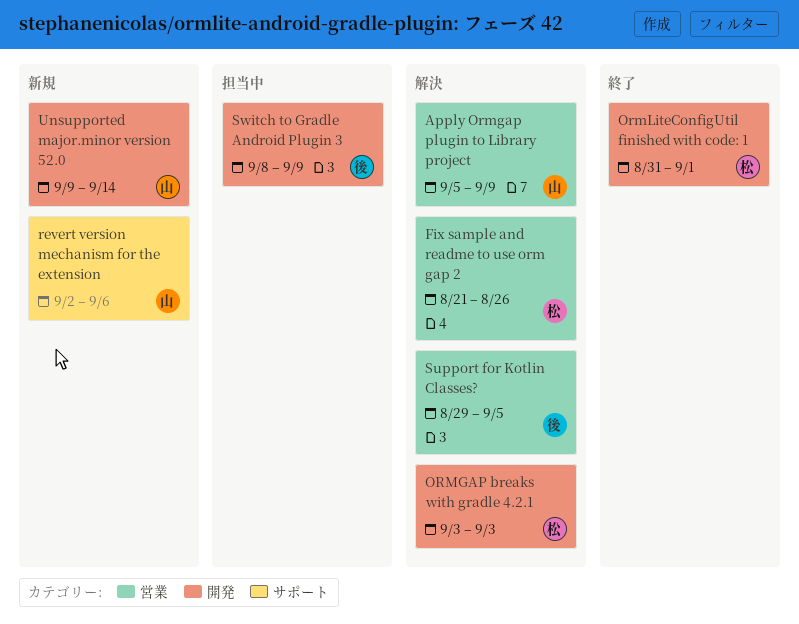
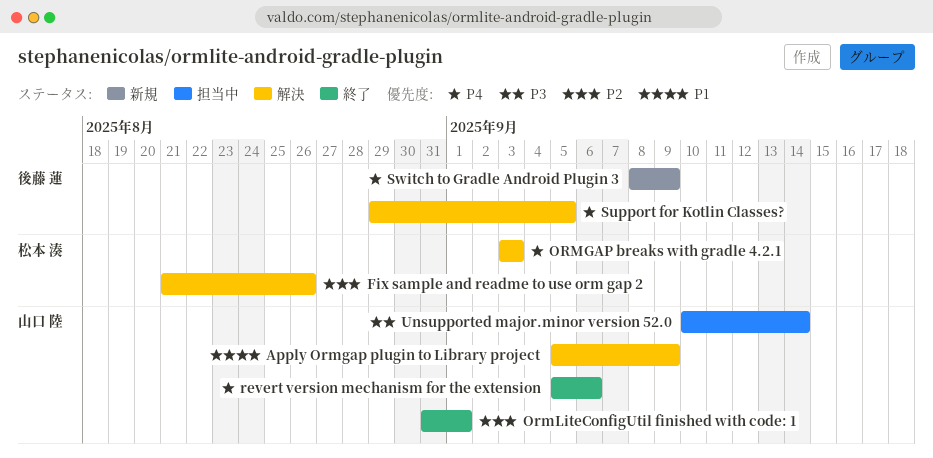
OrmLiteConfigUtil finished with code: 1, owner: 松本 湊 -> 山口 陸
revert version mechanism for the extension, status: 新規 -> 終了
revert version mechanism for the extension, start: Sep 2 -> Sep 5
Switch to Gradle Android Plugin 3, status: 担当中 -> 新規
Unsupported major.minor version 52.0, status: 新規 -> 担当中
Unsupported major.minor version 52.0, start: Sep 9 -> Sep 10

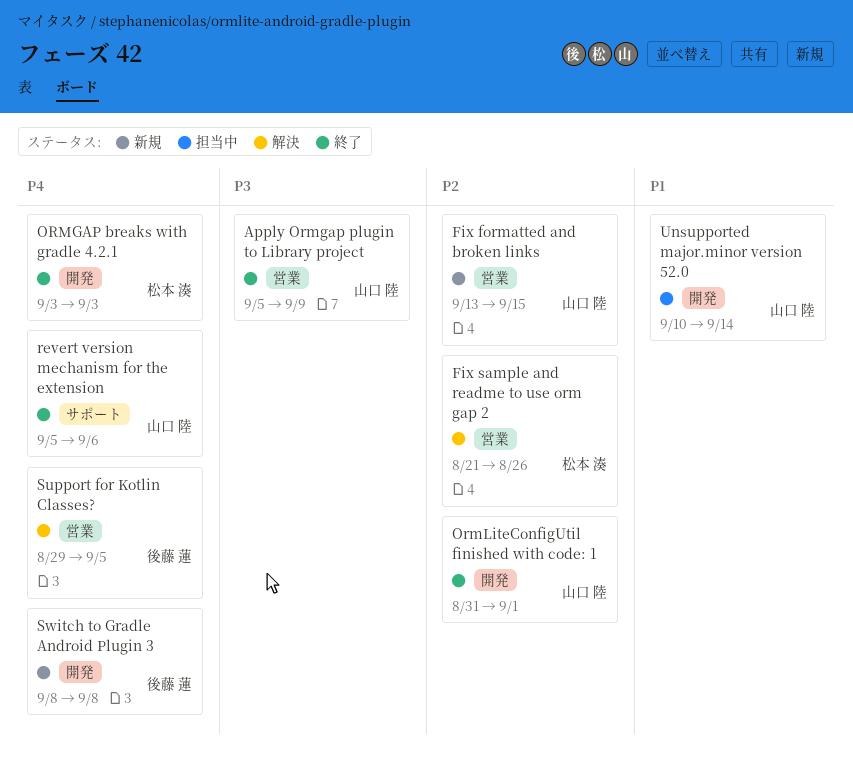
Apply Ormgap plugin to Library project, status: 解決 -> 終了
Apply Ormgap plugin to Library project, priority: P1 -> P3
Fix formatted and broken links: none -> present
ORMGAP breaks with gradle 4.2.1, status: 解決 -> 終了
Switch to Gradle Android Plugin 3, due: Sep 9 -> Sep 8
Unsupported major.minor version 52.0, priority: P3 -> P1

